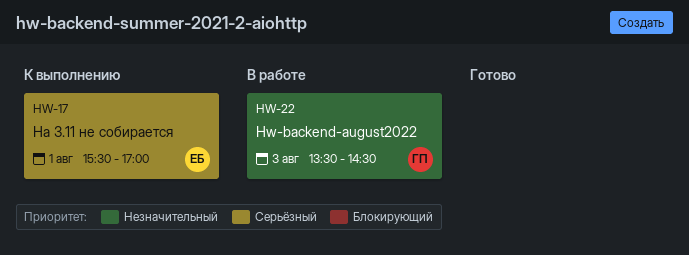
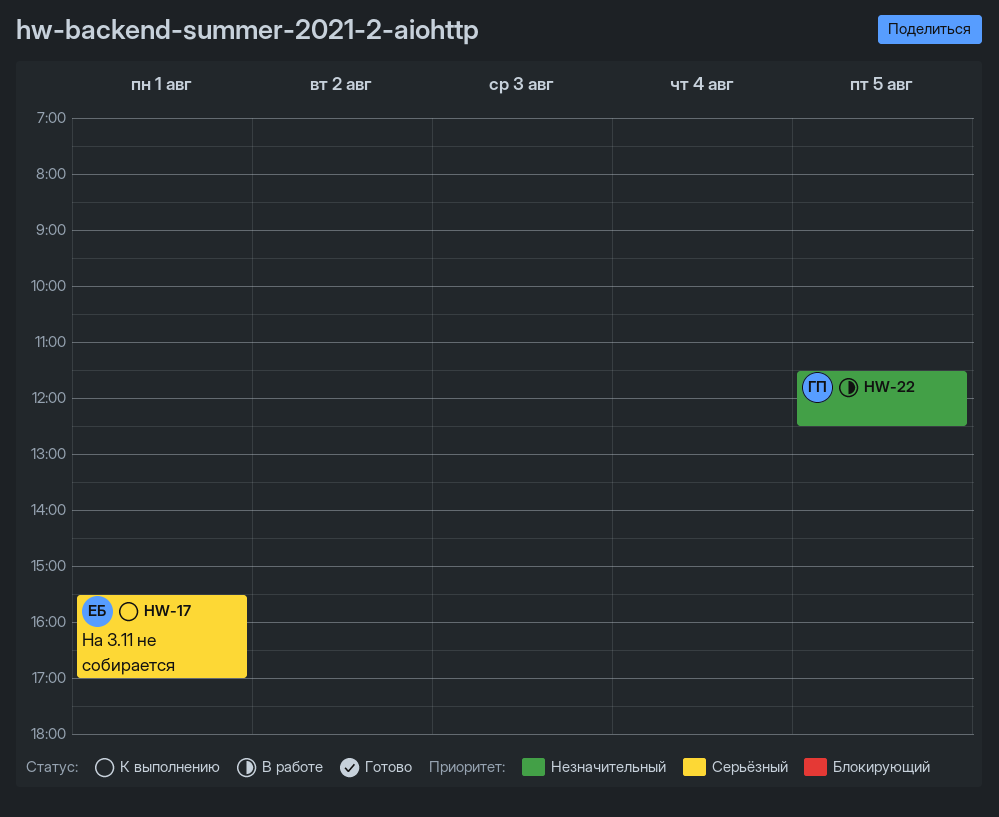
HW-22, day: Aug 3 -> Aug 5
HW-22, begins: 13:30 -> 11:30
HW-22, ends: 14:30 -> 12:30

